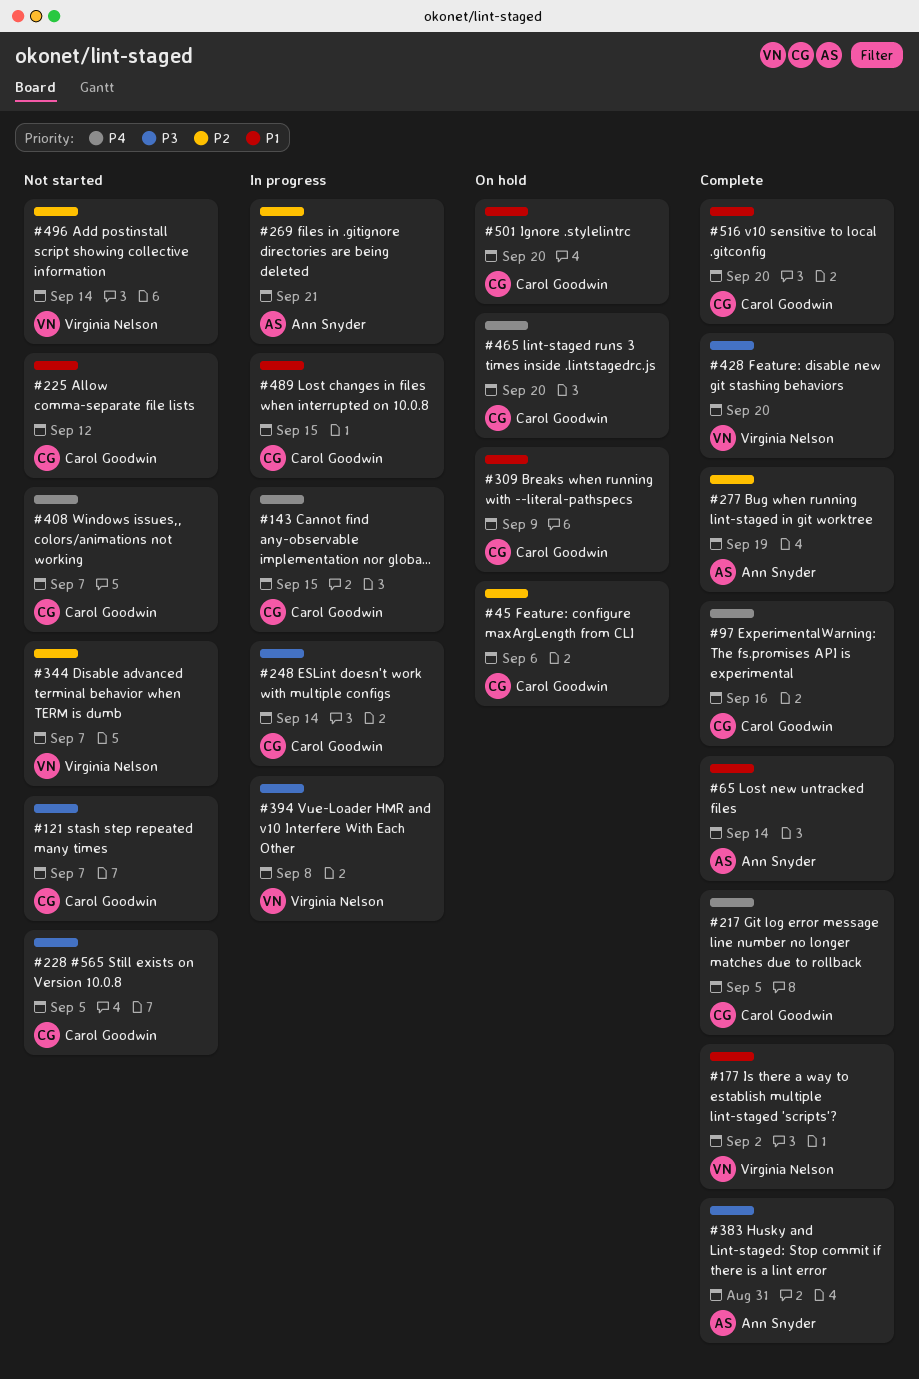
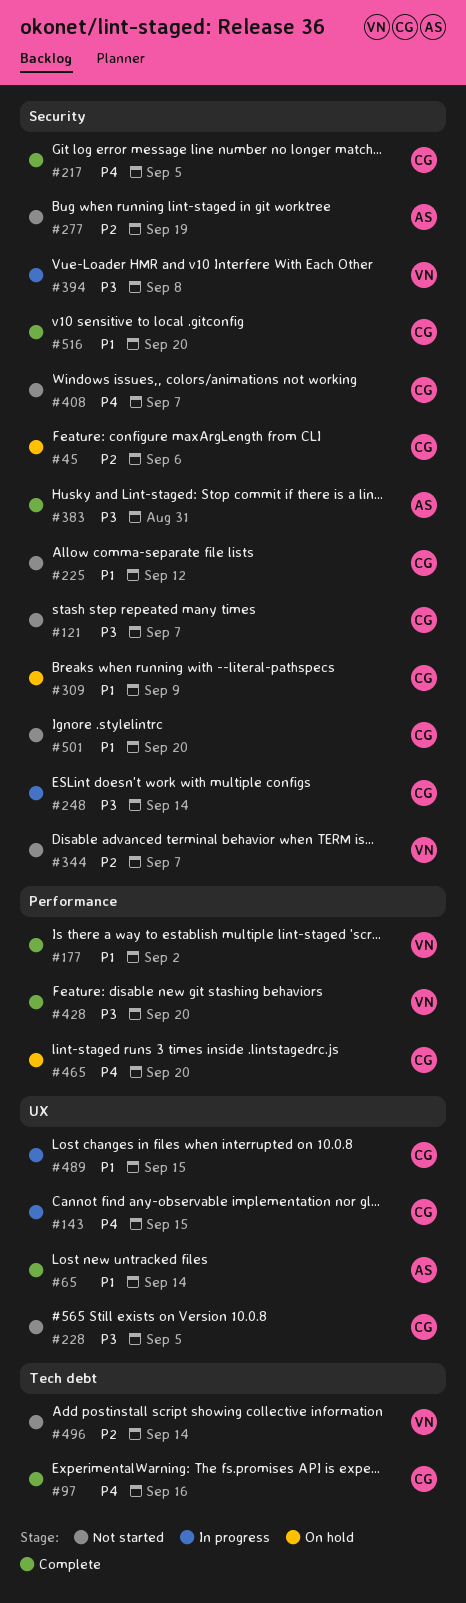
#269: present -> none
#277, status: Complete -> Not started
#501, status: On hold -> Not started

